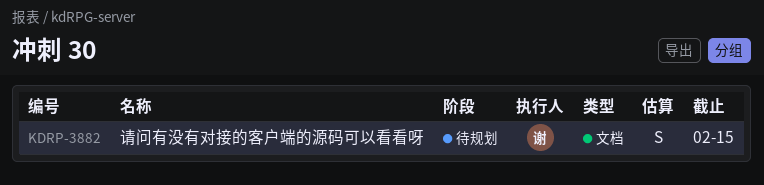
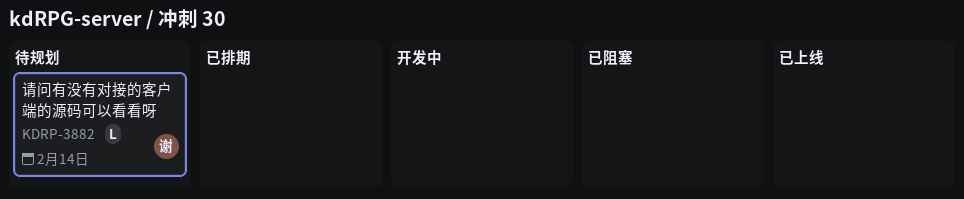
KDRP-3882, estimate: S -> L
KDRP-3882, due: Feb 15 -> Feb 14

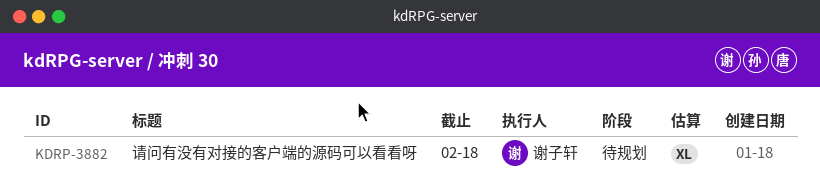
KDRP-3882, estimate: L -> XL
KDRP-3882, due: Feb 14 -> Feb 18

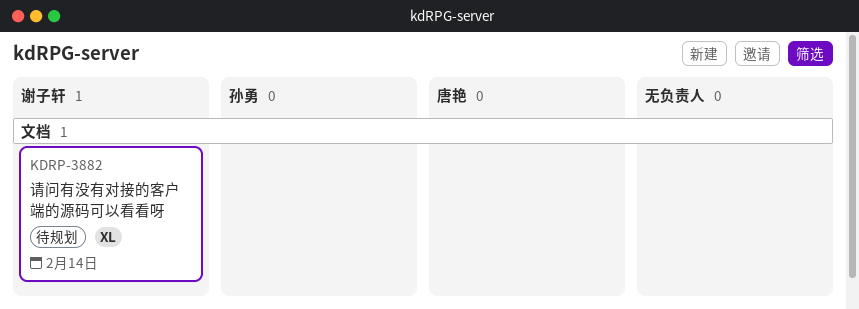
KDRP-3882, due: Feb 18 -> Feb 14

